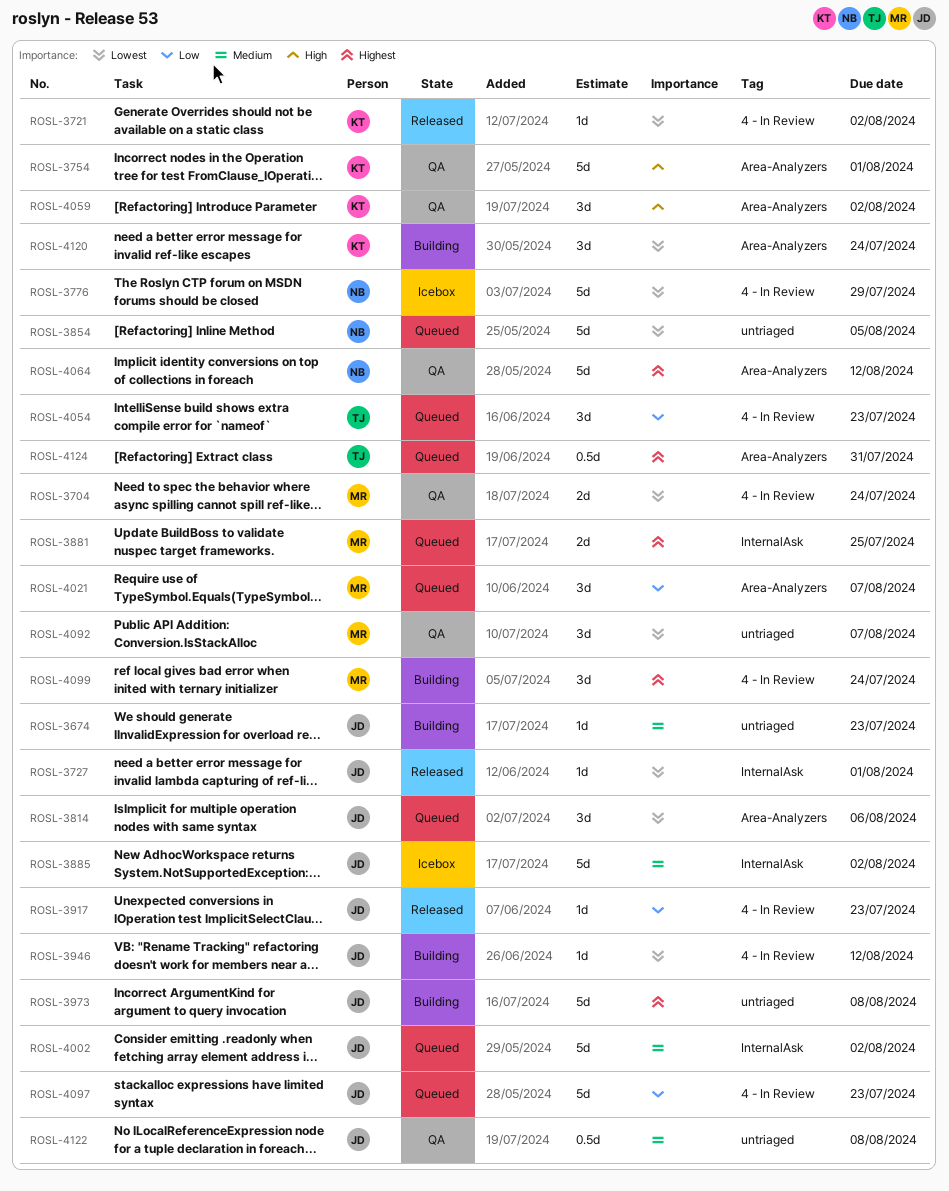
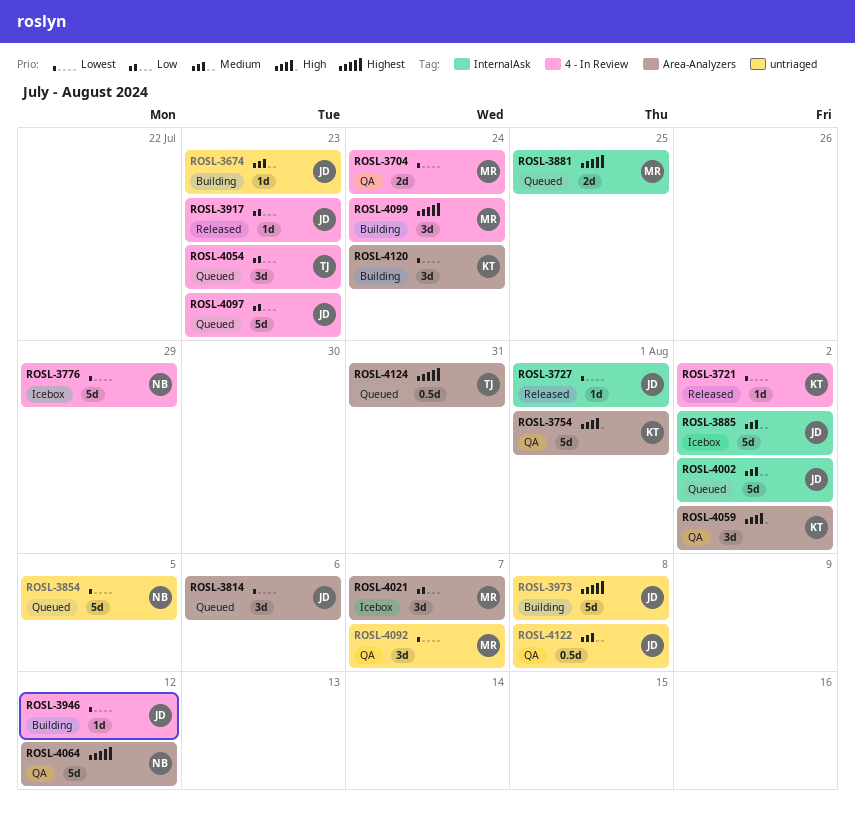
ROSL-4021, status: Queued -> Icebox

